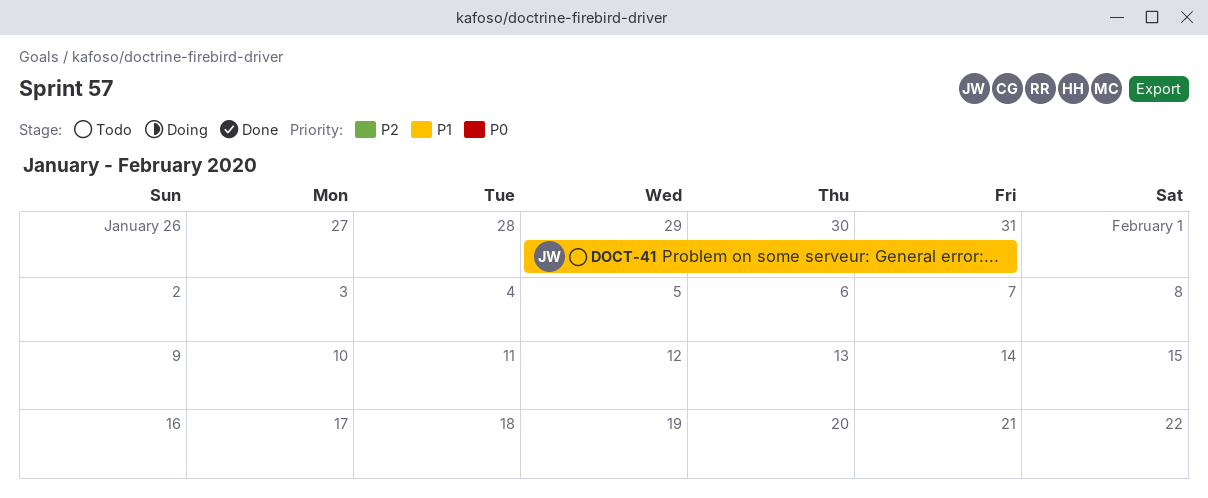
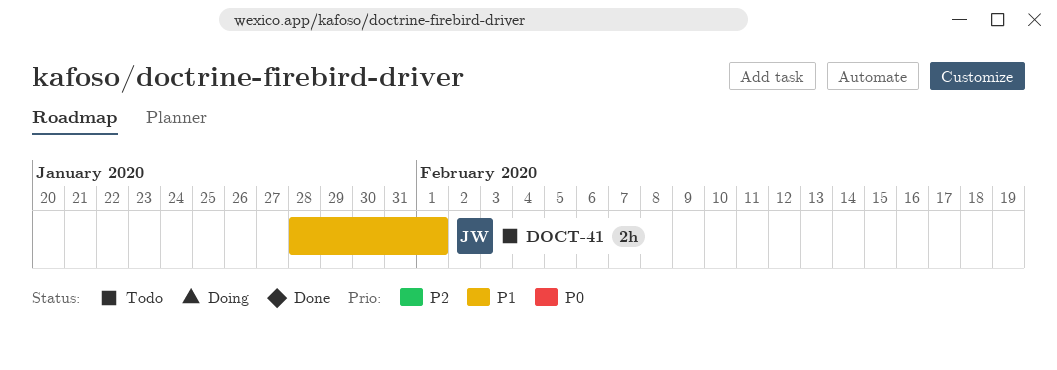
DOCT-41, start: Jan 29 -> Jan 28
DOCT-41, due: Jan 31 -> Feb 1

